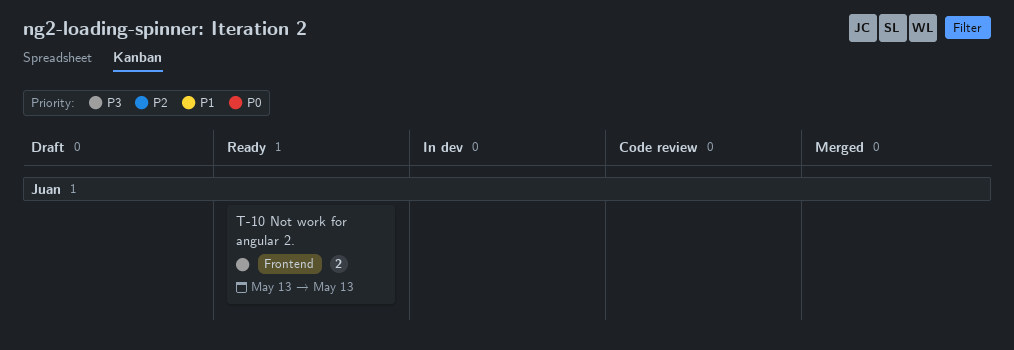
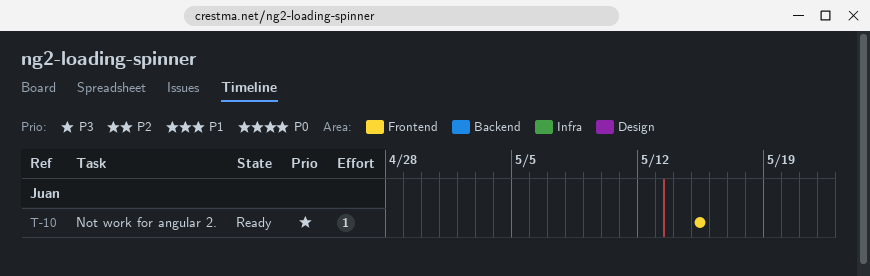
T-10, estimate: 2 -> 1
T-10, start: May 13 -> May 15
T-10, due: May 13 -> May 15

